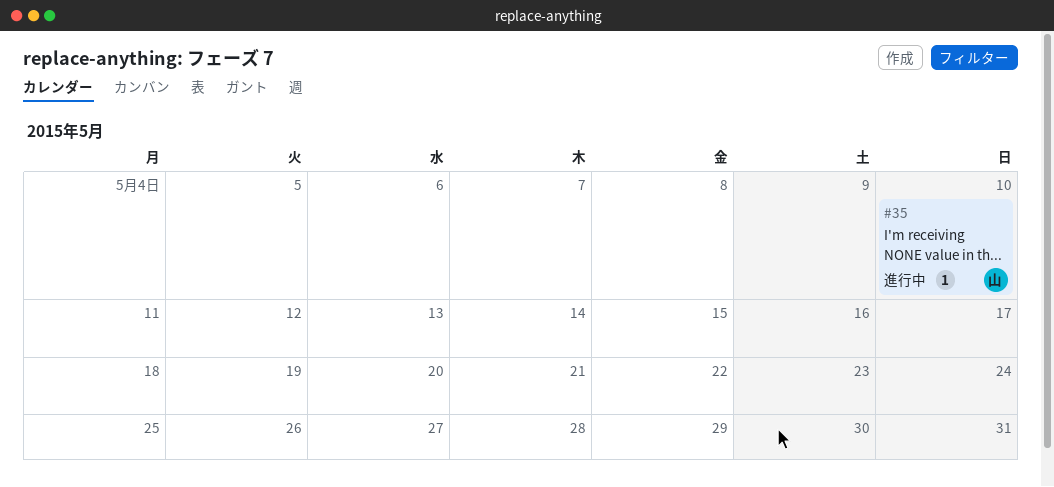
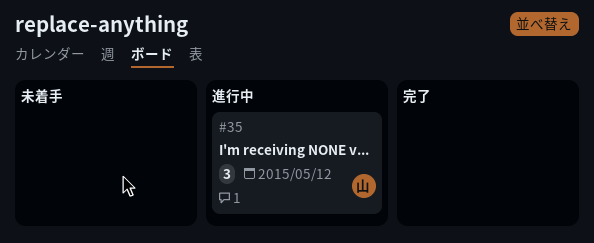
#35, estimate: 1 -> 3
#35, due: May 10 -> May 12

